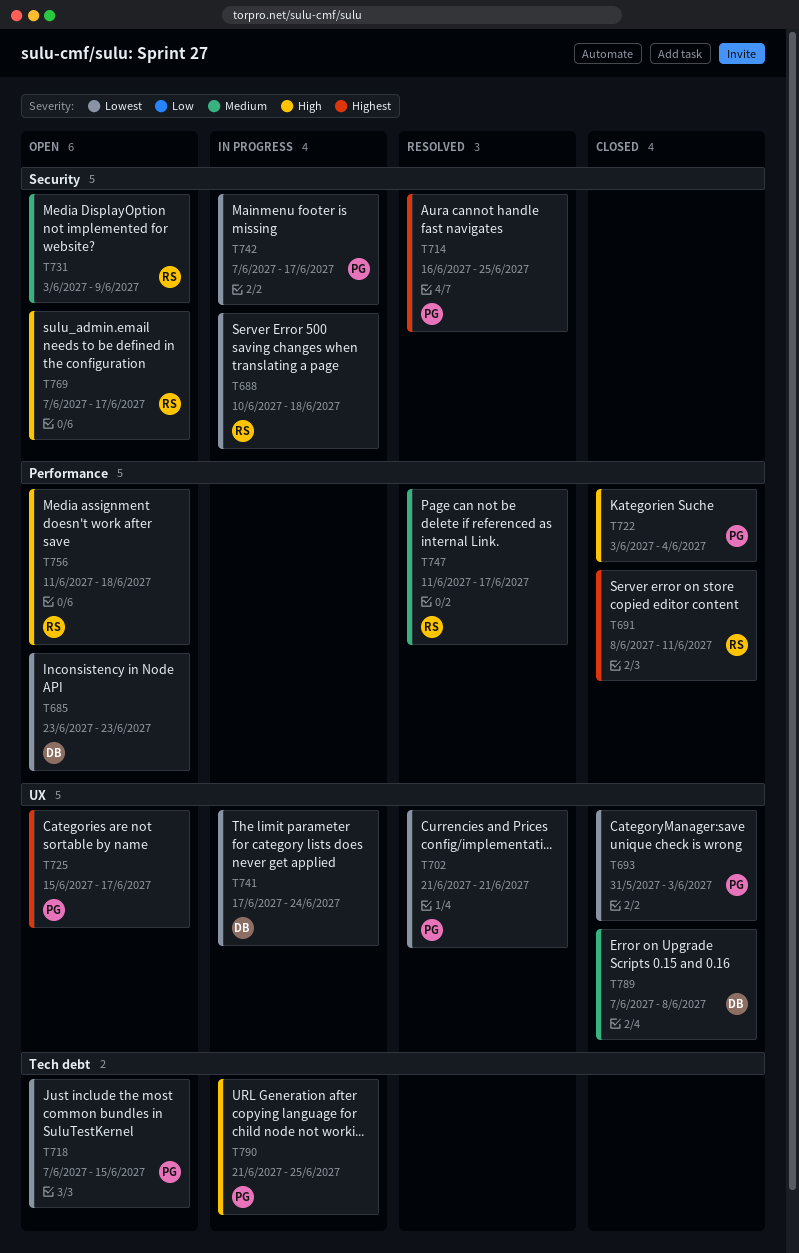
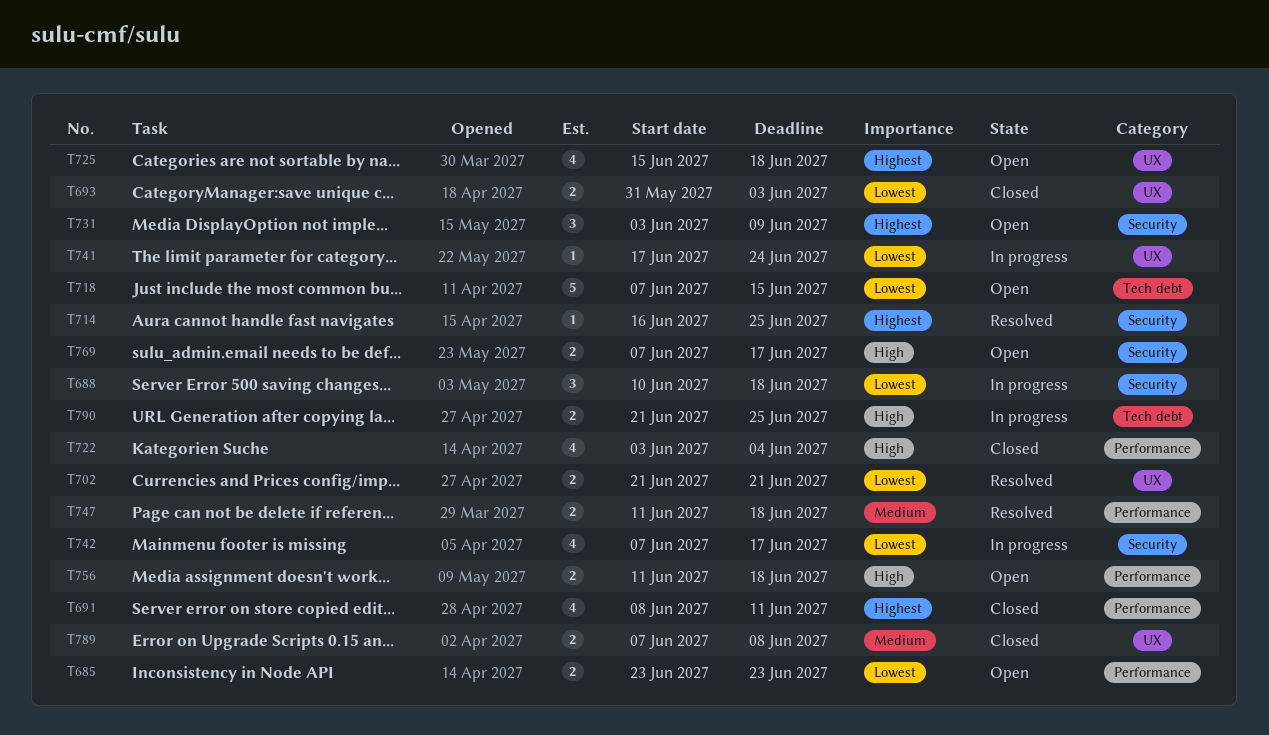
T725, due: Jun 17 -> Jun 18
T731, priority: Medium -> Highest
T747, due: Jun 17 -> Jun 18

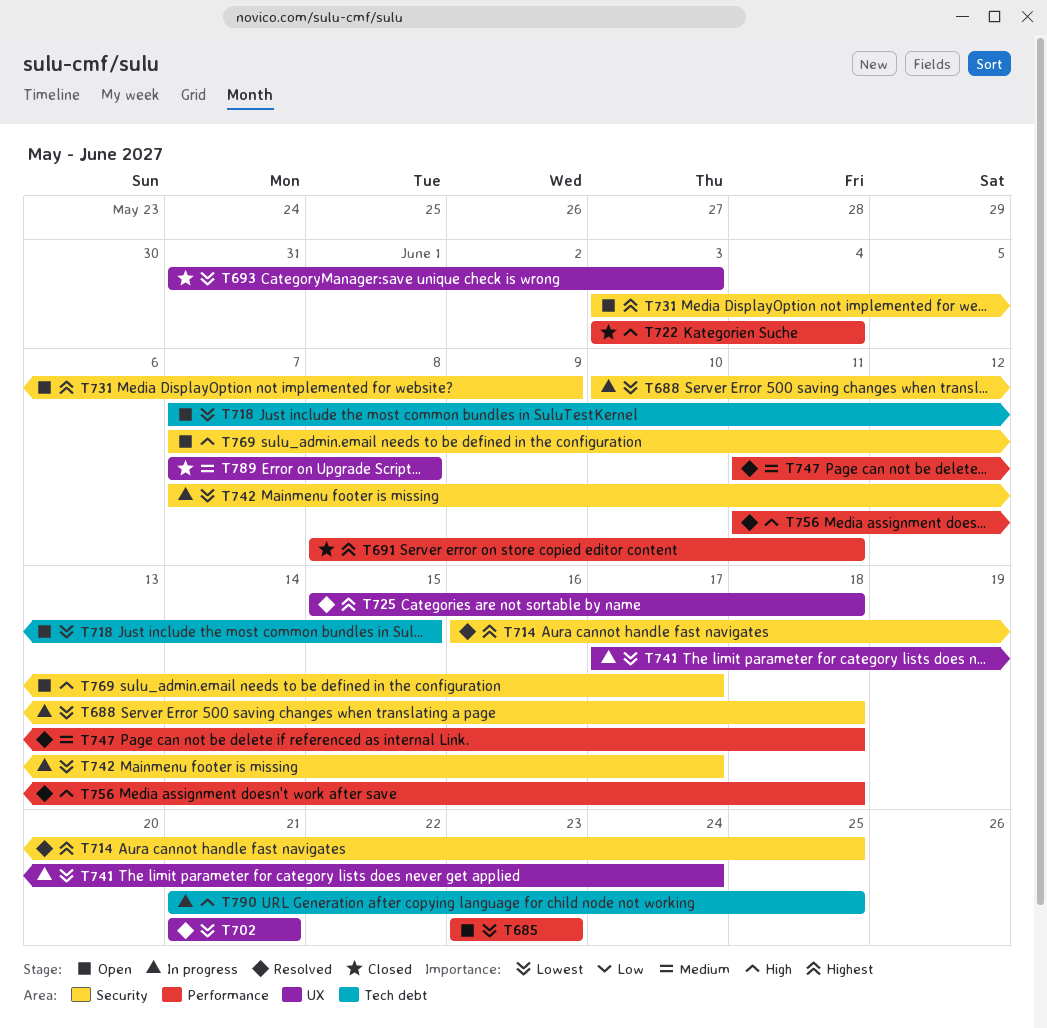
T725, status: Open -> Resolved
T756, status: Open -> Resolved

